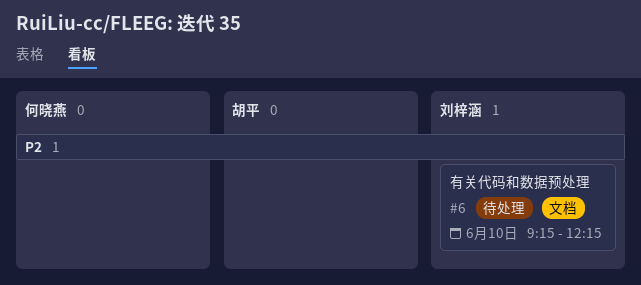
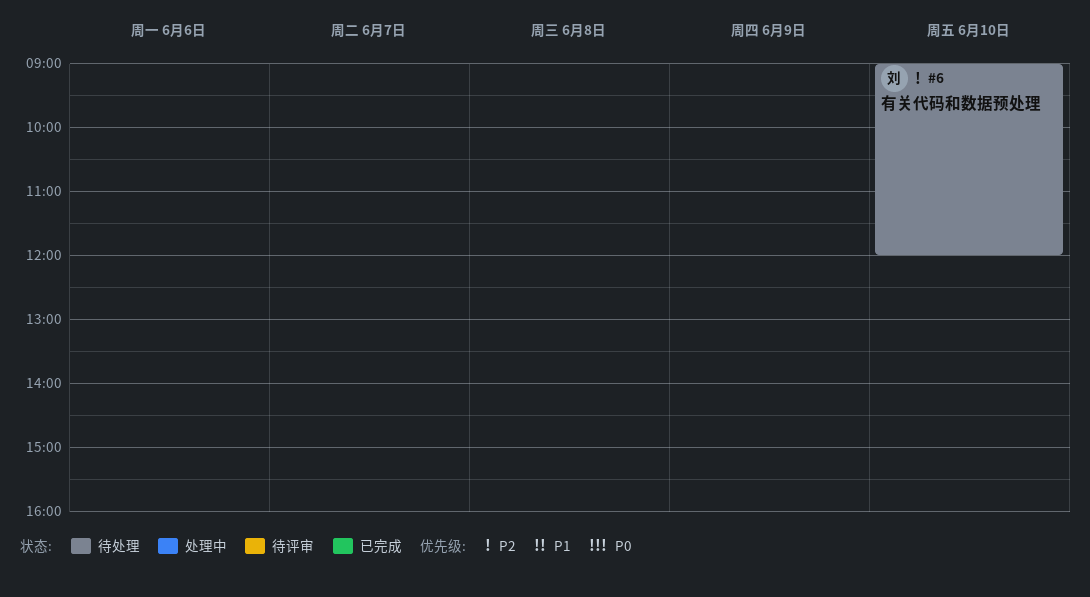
#6, begins: 09:15 -> 09:00
#6, ends: 12:15 -> 12:00

